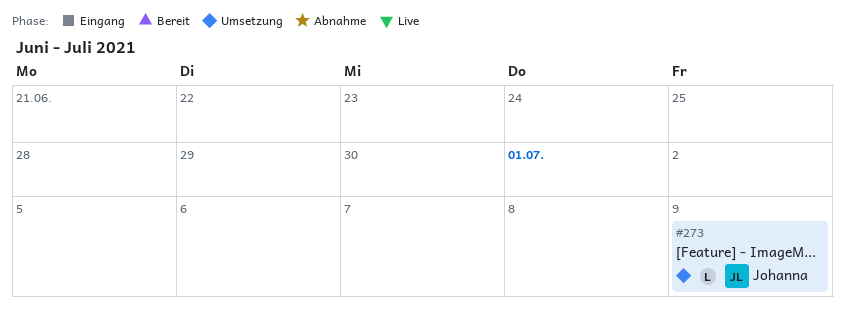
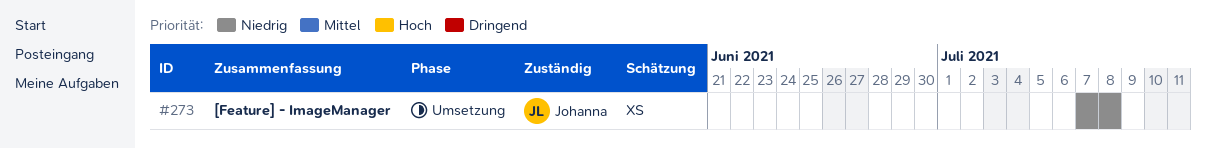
#273, estimate: L -> XS
#273, due: Jul 9 -> Jul 8

